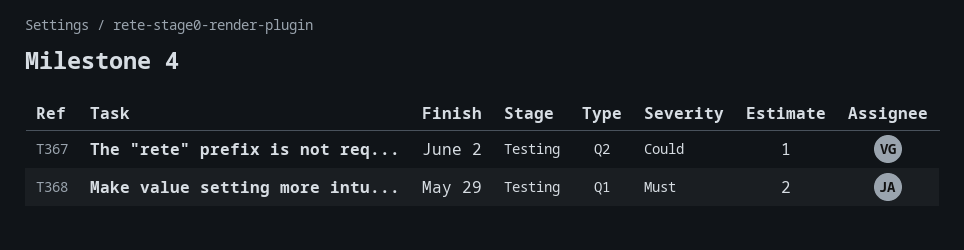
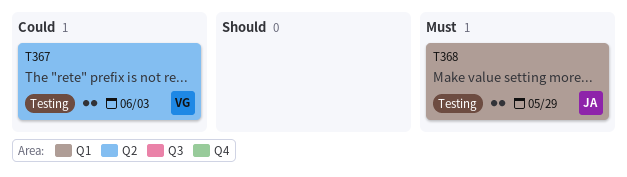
T367, estimate: 1 -> 2
T367, due: Jun 2 -> Jun 3

